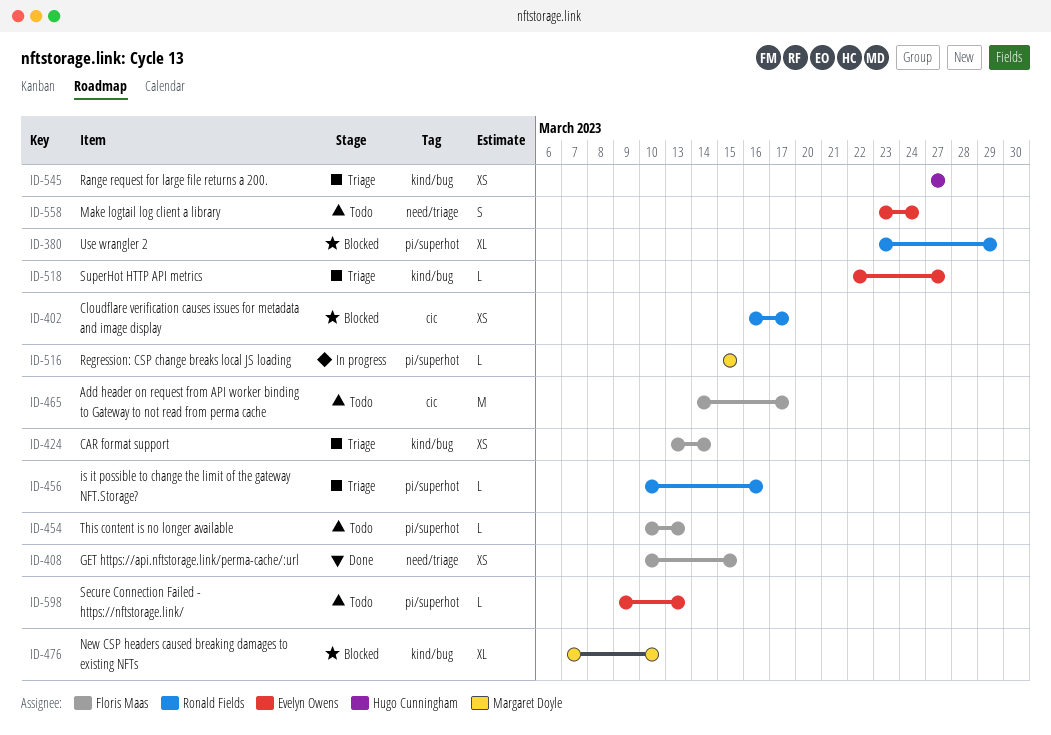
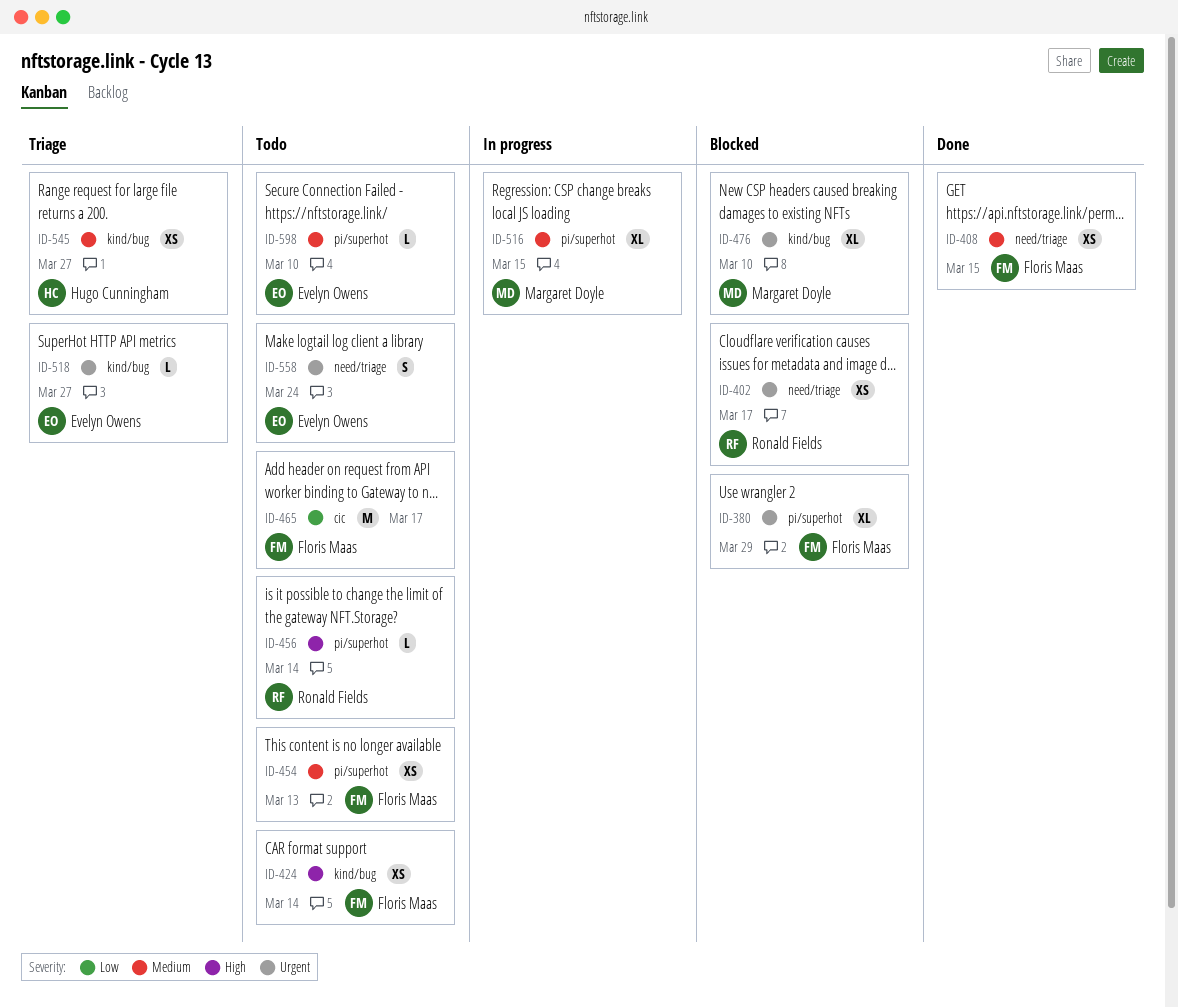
ID-380, owner: Ronald Fields -> Floris Maas
ID-402, label: cic -> need/triage
ID-424, status: Triage -> Todo
ID-454, estimate: L -> XS
ID-456, status: Triage -> Todo
ID-456, due: Mar 16 -> Mar 14
ID-516, estimate: L -> XL
ID-598, due: Mar 13 -> Mar 10

